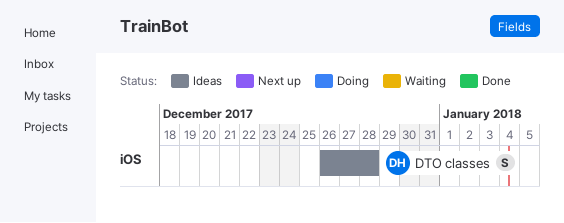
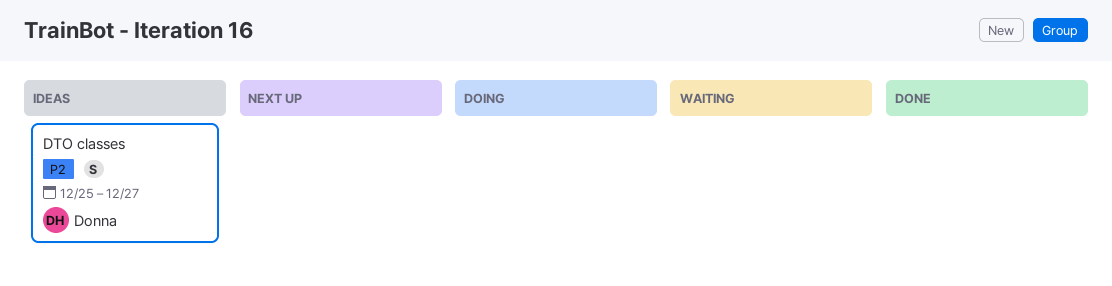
DTO classes, start: Dec 26 -> Dec 25
DTO classes, due: Dec 28 -> Dec 27

